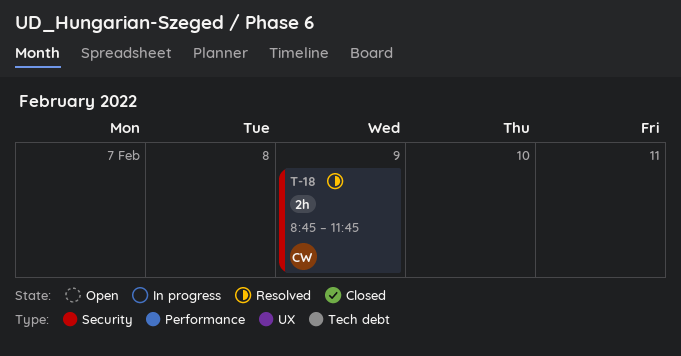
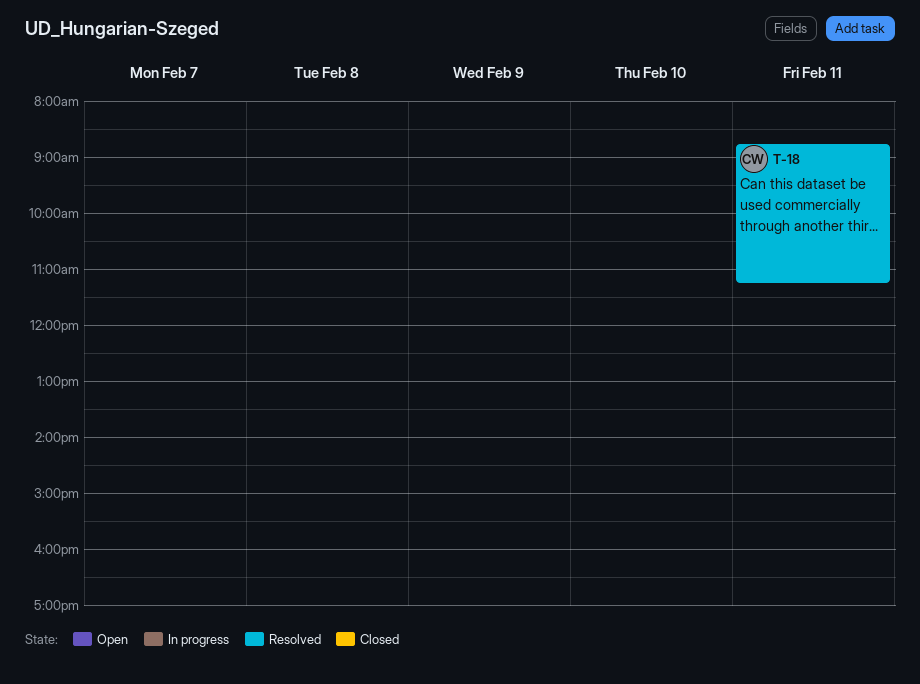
T-18, day: Feb 9 -> Feb 11
T-18, ends: 11:45 -> 11:15

